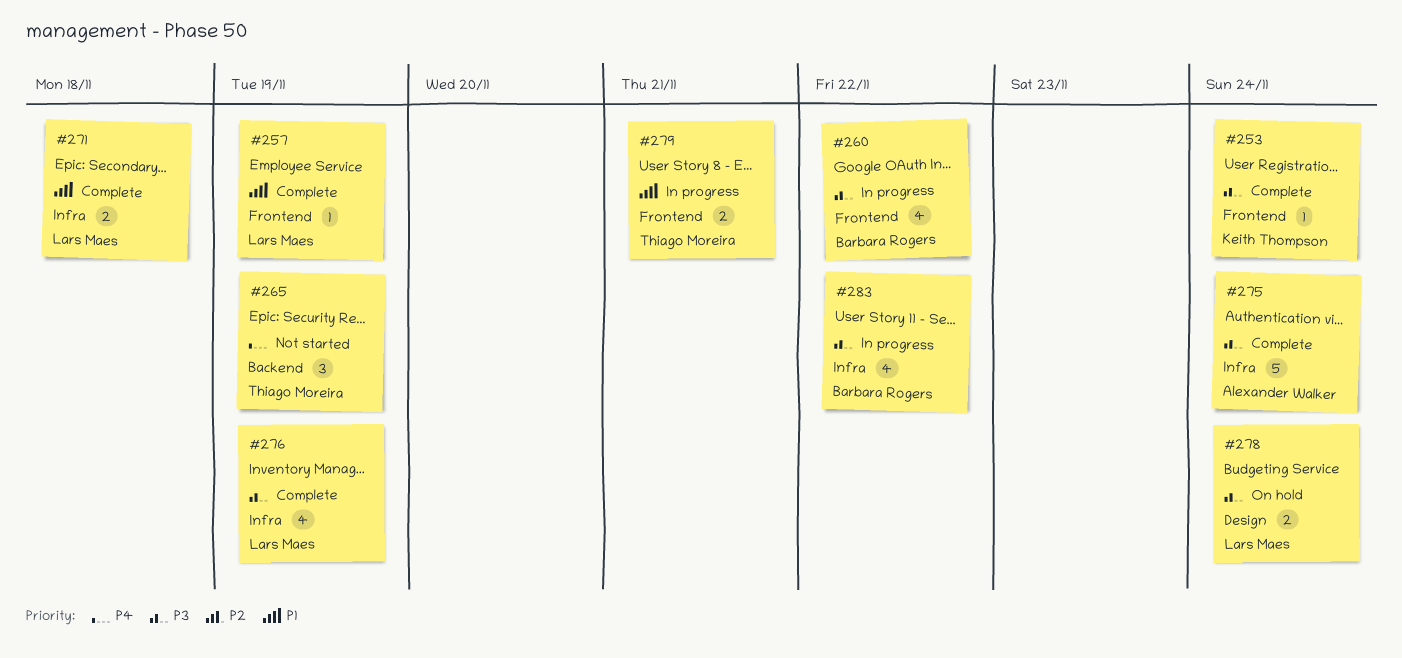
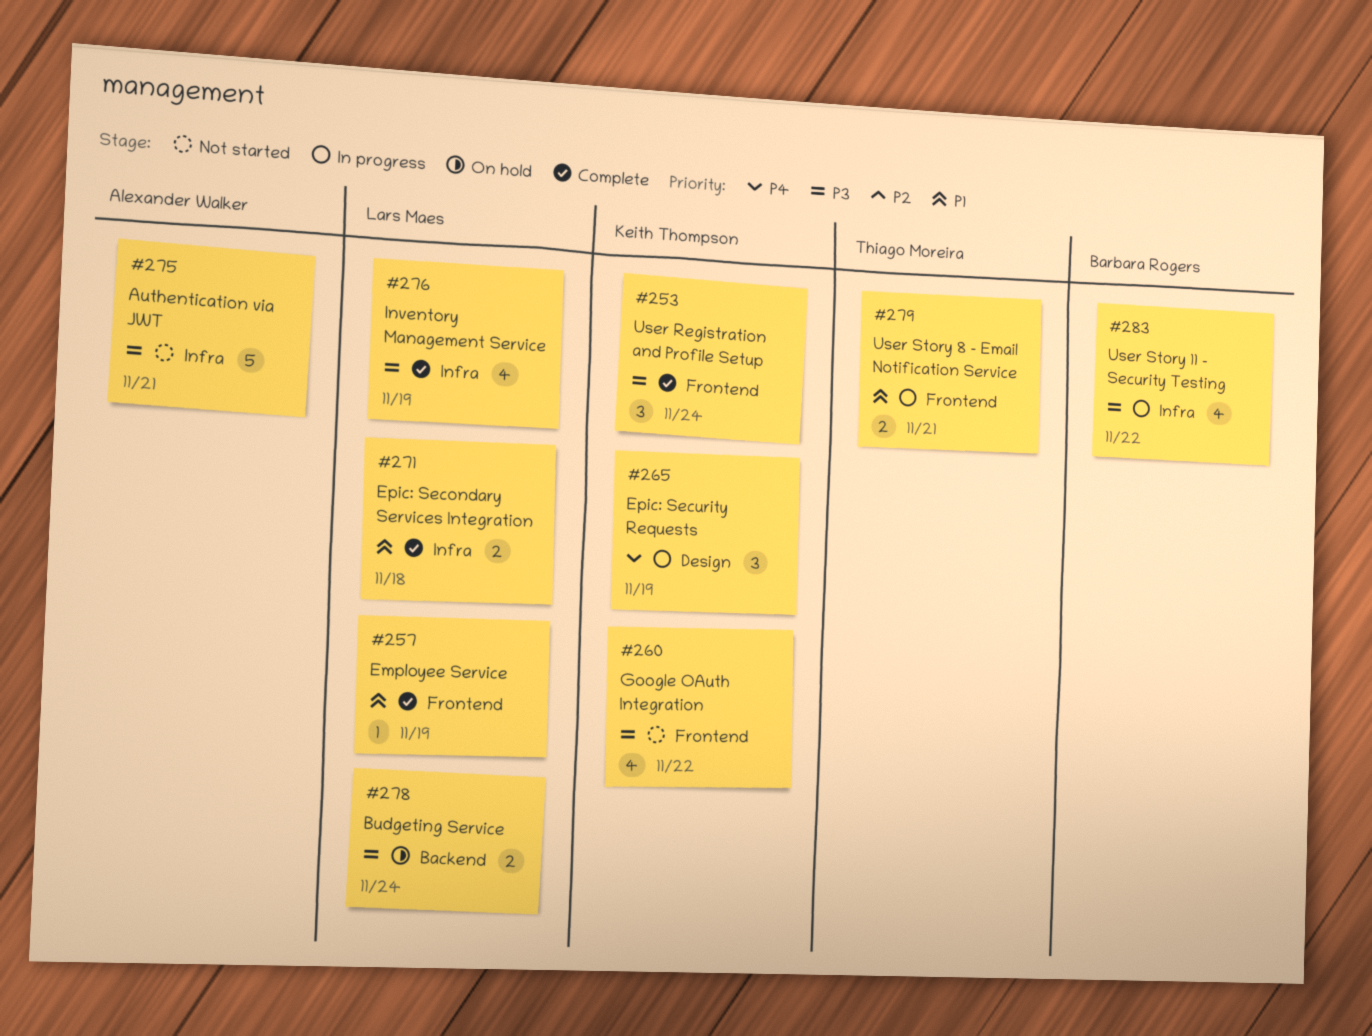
#253, estimate: 1 -> 3
#260, status: In progress -> Not started
#260, owner: Barbara Rogers -> Keith Thompson
#265, status: Not started -> In progress
#265, owner: Thiago Moreira -> Keith Thompson
#265, label: Backend -> Design
#275, status: Complete -> Not started
#275, due: Nov 24 -> Nov 21
#278, label: Design -> Backend

